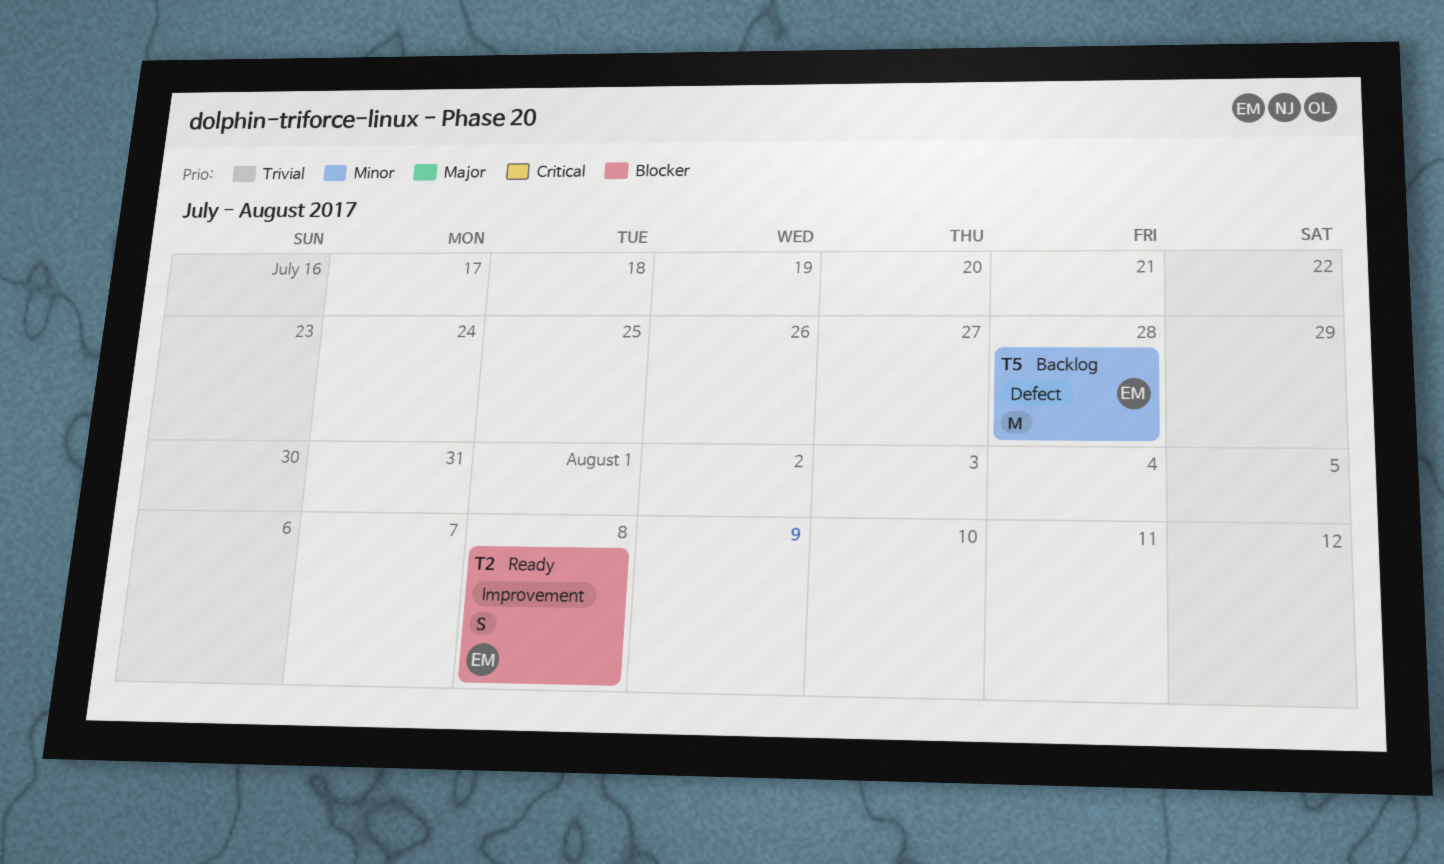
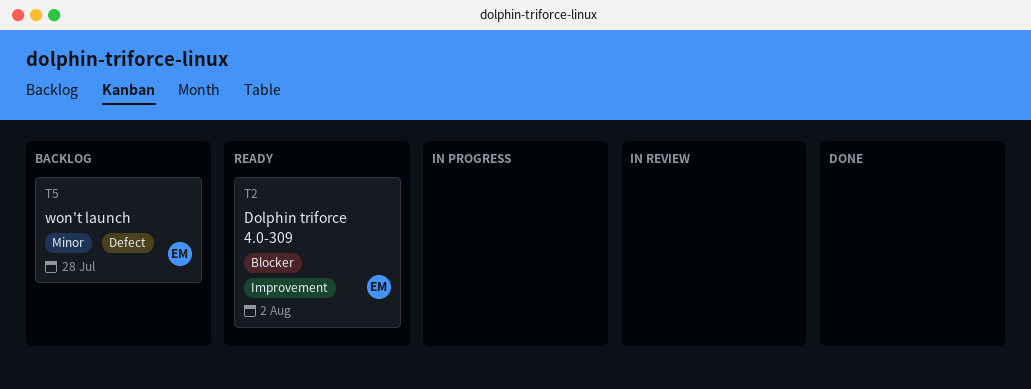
T2, due: Aug 8 -> Aug 2

